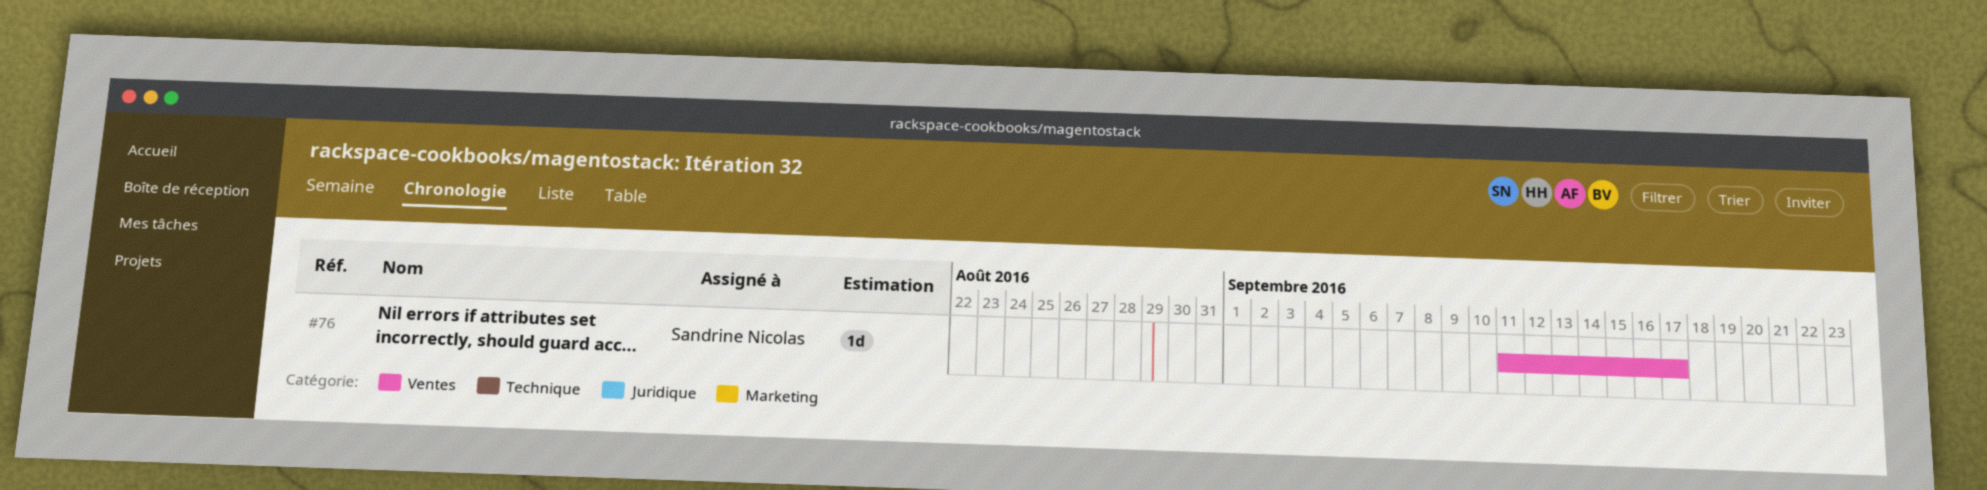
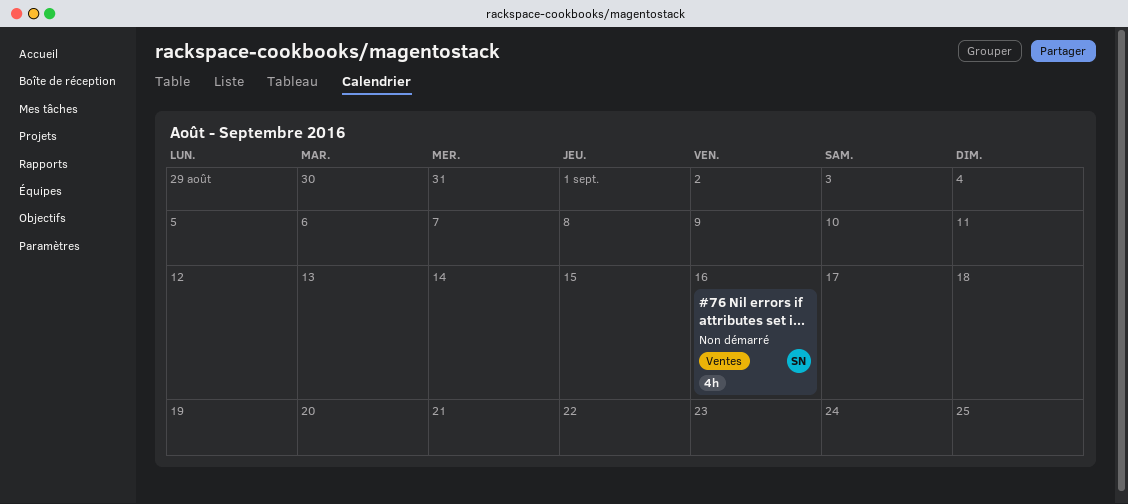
#76, estimate: 1d -> 4h
#76, due: Sep 17 -> Sep 16

